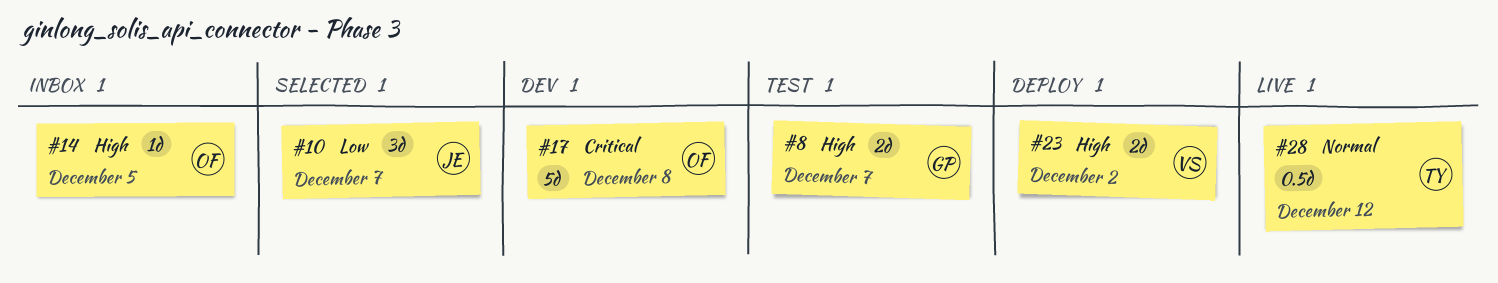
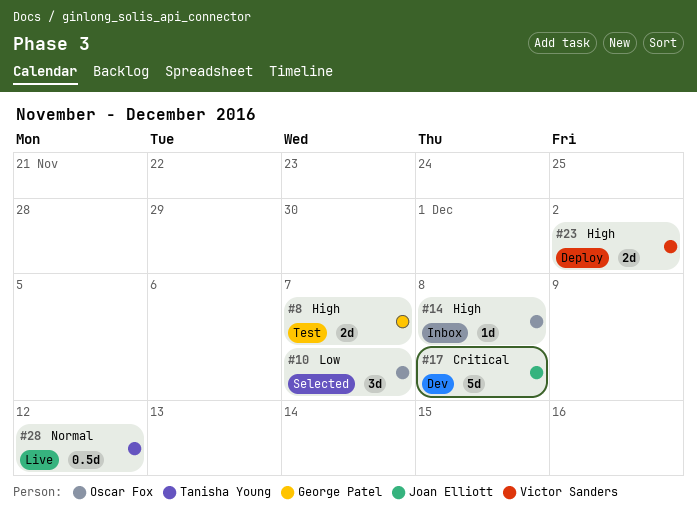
#10, owner: Joan Elliott -> Oscar Fox
#14, due: Dec 5 -> Dec 8
#17, owner: Oscar Fox -> Joan Elliott

